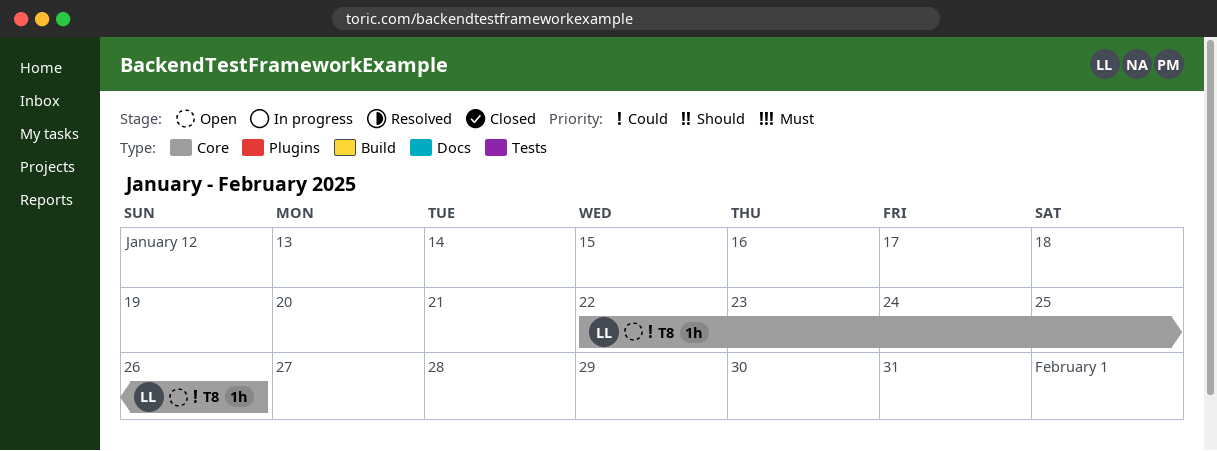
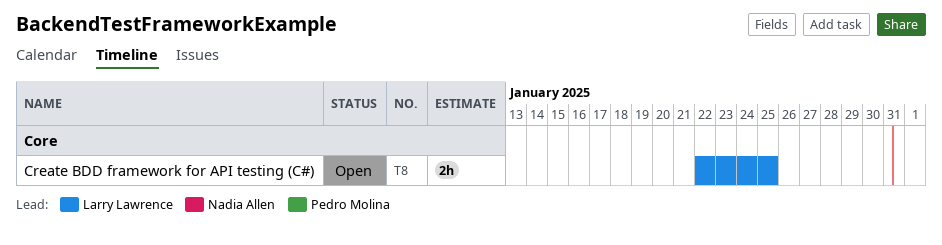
T8, estimate: 1h -> 2h
T8, due: Jan 26 -> Jan 25

